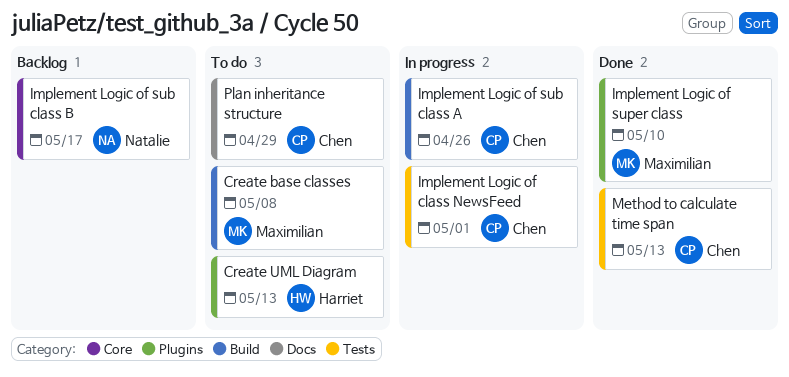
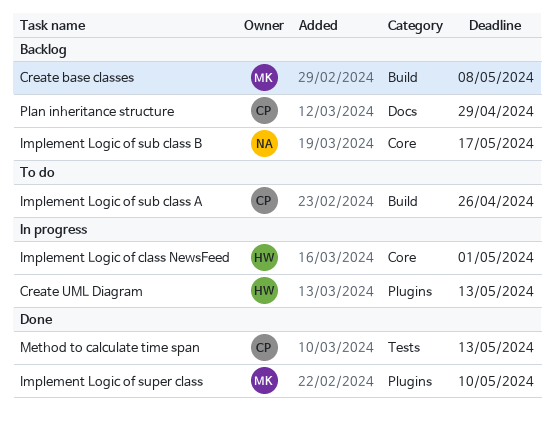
Create base classes, status: To do -> Backlog
Create UML Diagram, status: To do -> In progress
Implement Logic of class NewsFeed, owner: Chen -> Harriet
Implement Logic of class NewsFeed, label: Tests -> Core
Implement Logic of sub class A, status: In progress -> To do
Plan inheritance structure, status: To do -> Backlog

